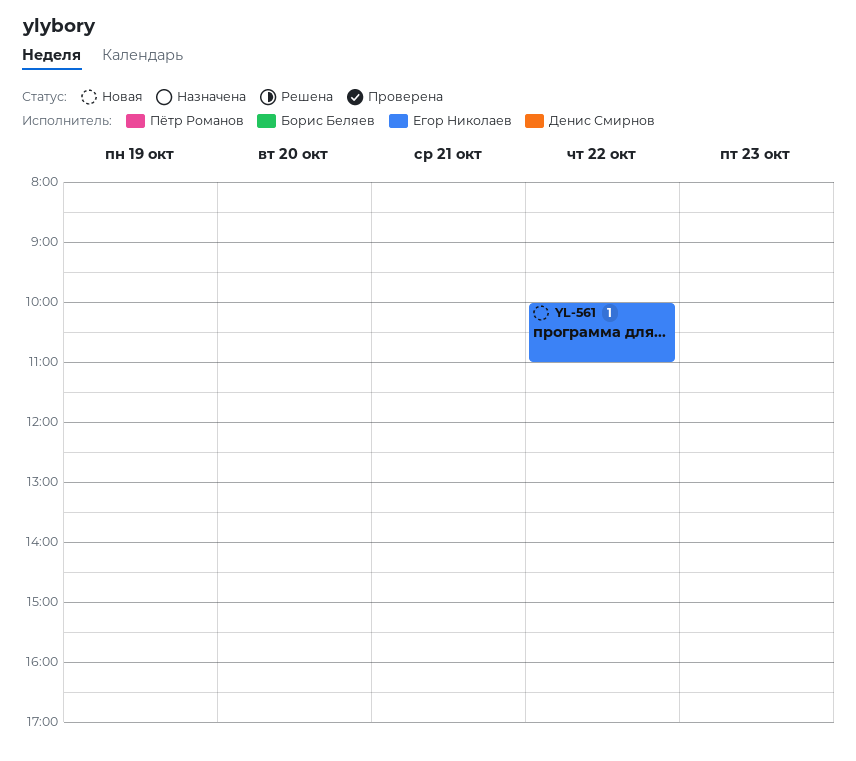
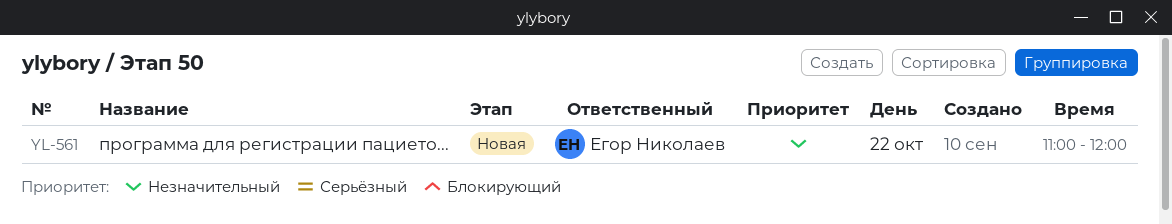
YL-561, begins: 10:00 -> 11:00
YL-561, ends: 11:00 -> 12:00

